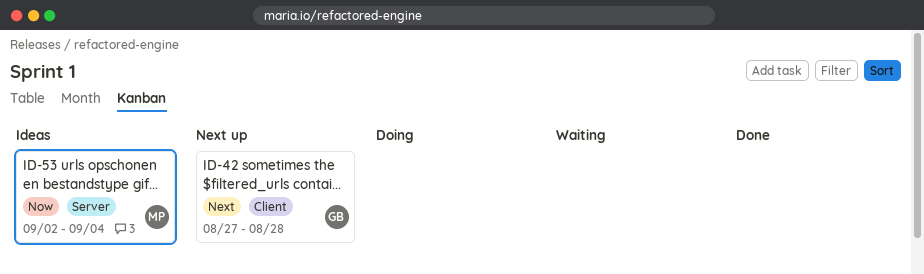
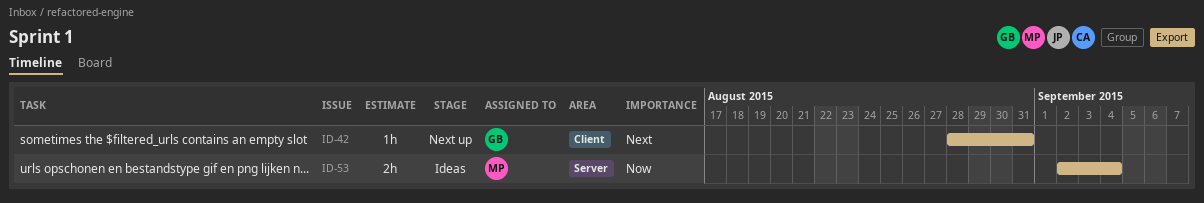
ID-42, start: Aug 27 -> Aug 28
ID-42, due: Aug 28 -> Aug 31

